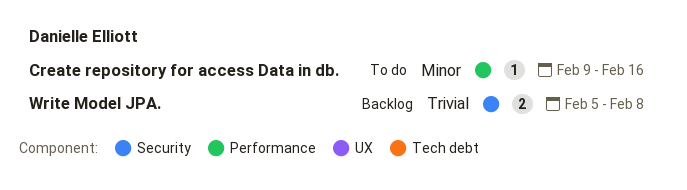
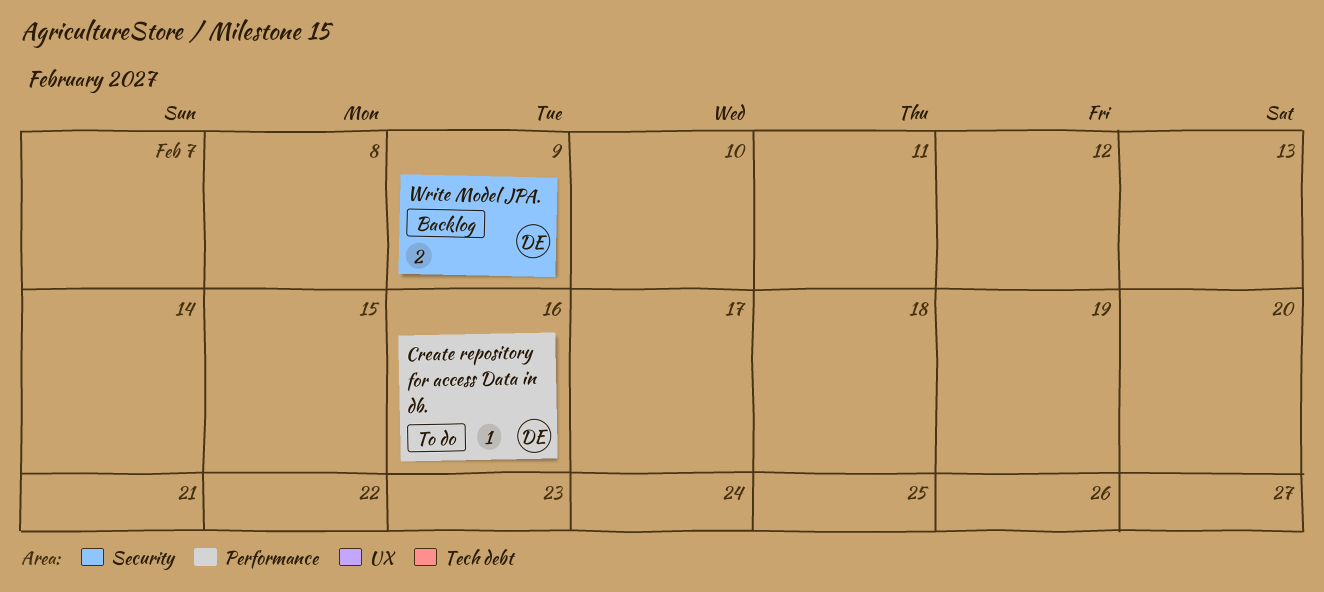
Write Model JPA., due: Feb 8 -> Feb 9

